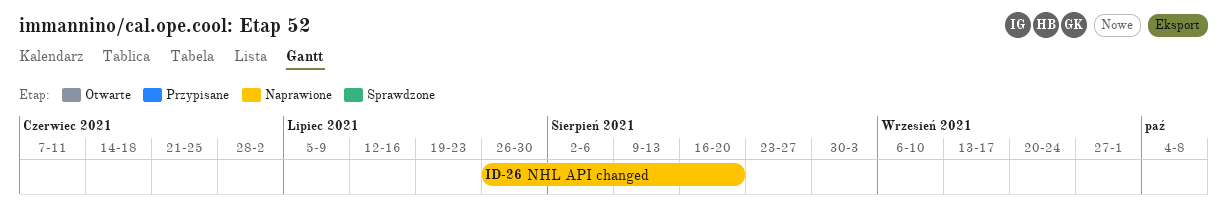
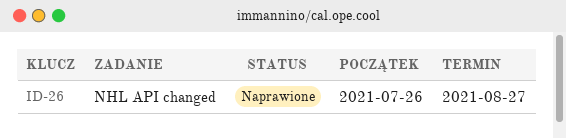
ID-26, due: Aug 20 -> Aug 27

